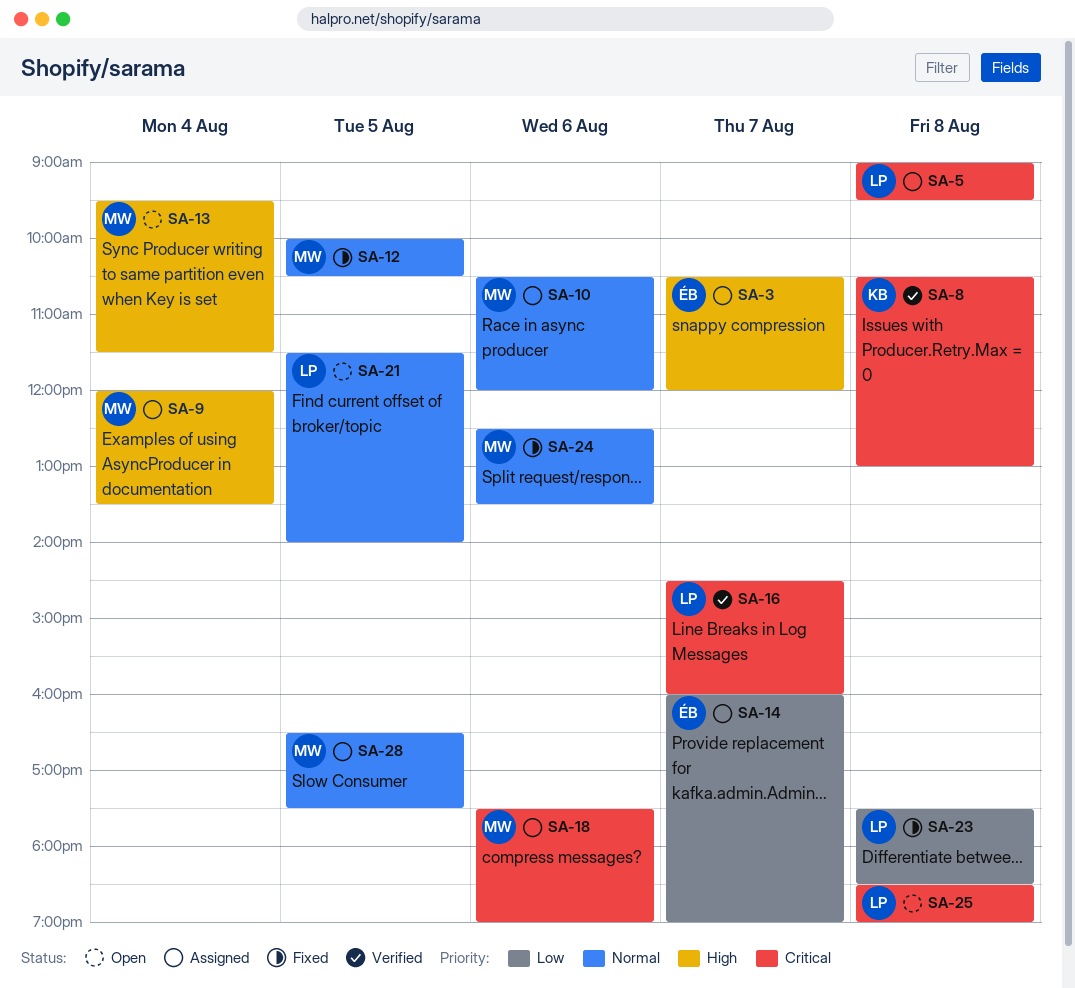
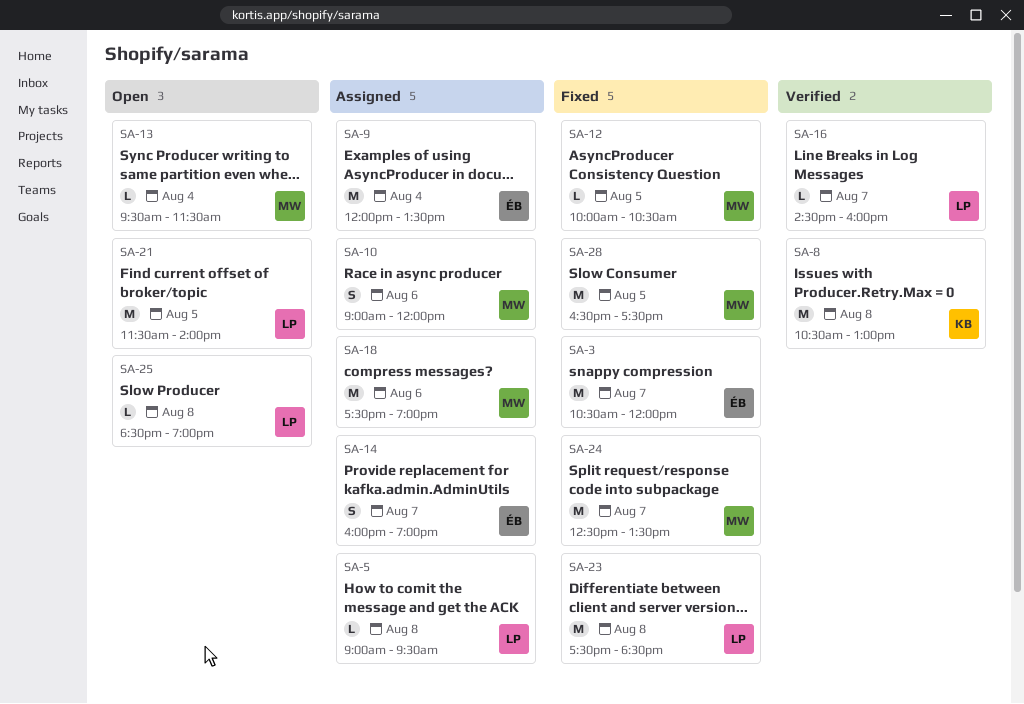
SA-3, status: Assigned -> Fixed
SA-9, owner: MW -> ÉB
SA-10, begins: 10:30 -> 09:00
SA-24, day: Aug 6 -> Aug 7
SA-28, status: Assigned -> Fixed

